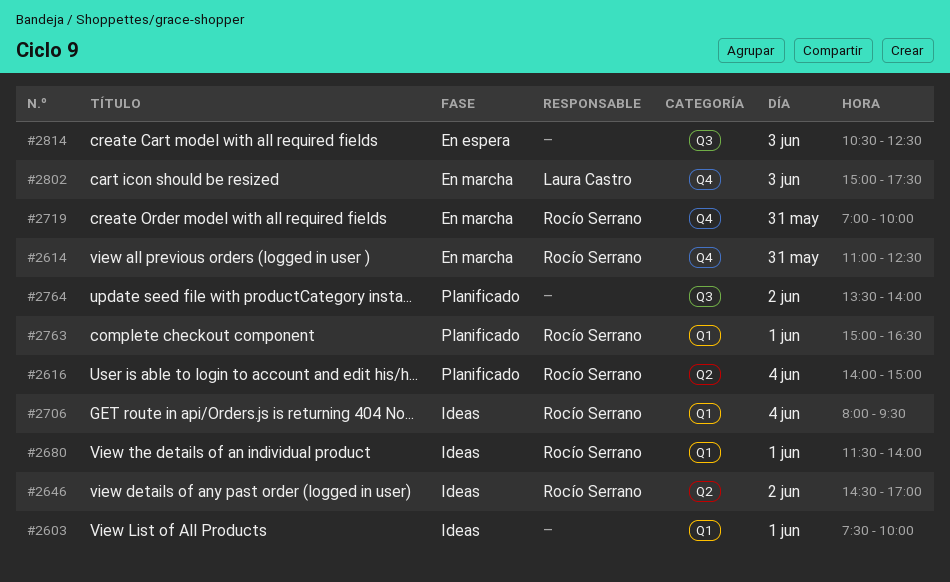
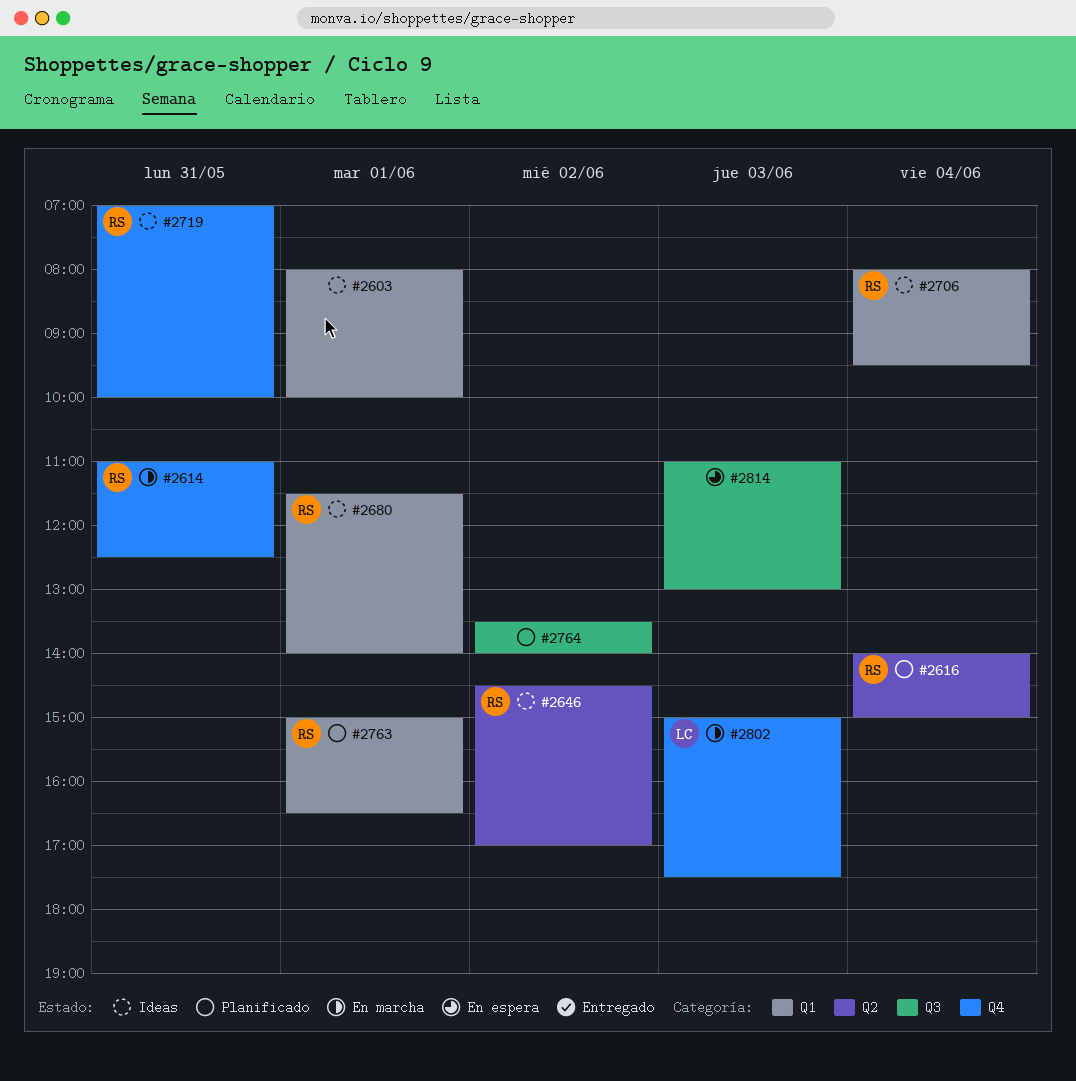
#2603, begins: 07:30 -> 08:00
#2719, status: En marcha -> Ideas
#2814, begins: 10:30 -> 11:00
#2814, ends: 12:30 -> 13:00

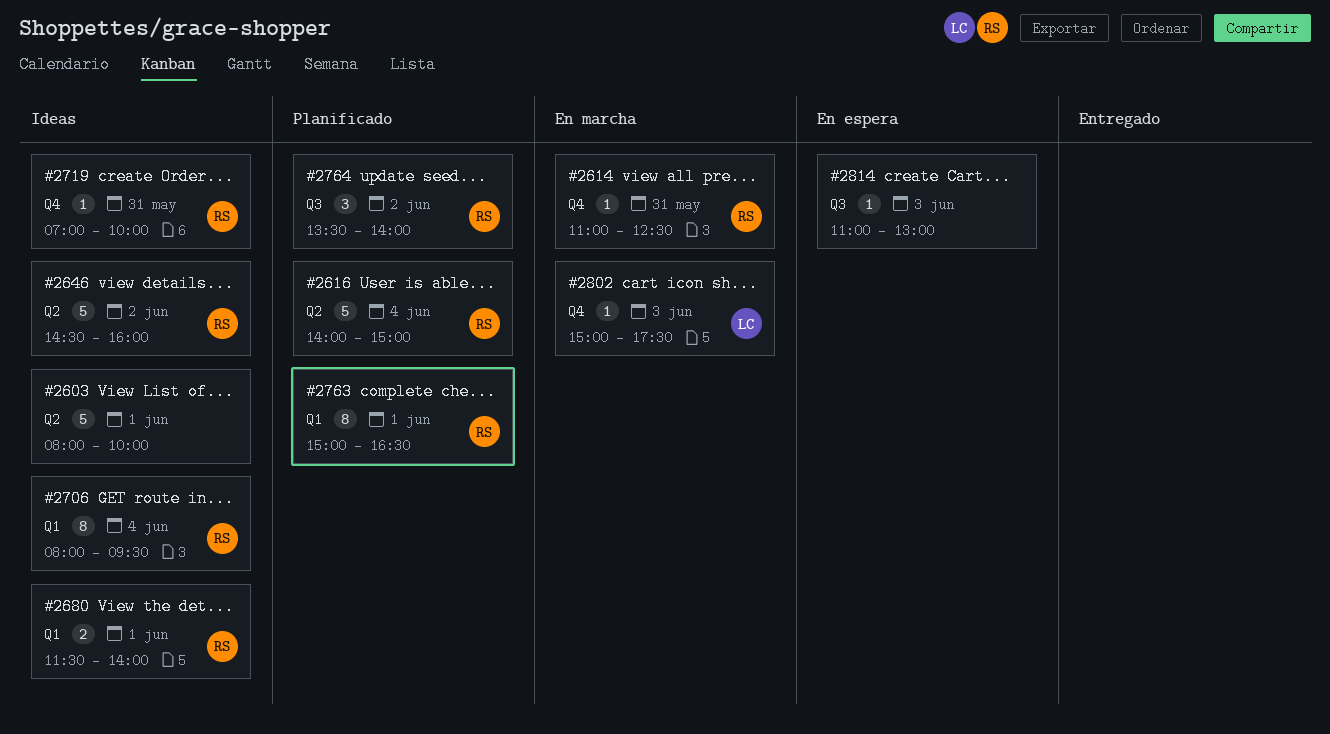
#2603, label: Q1 -> Q2
#2646, ends: 17:00 -> 16:00
#2764, owner: none -> RS

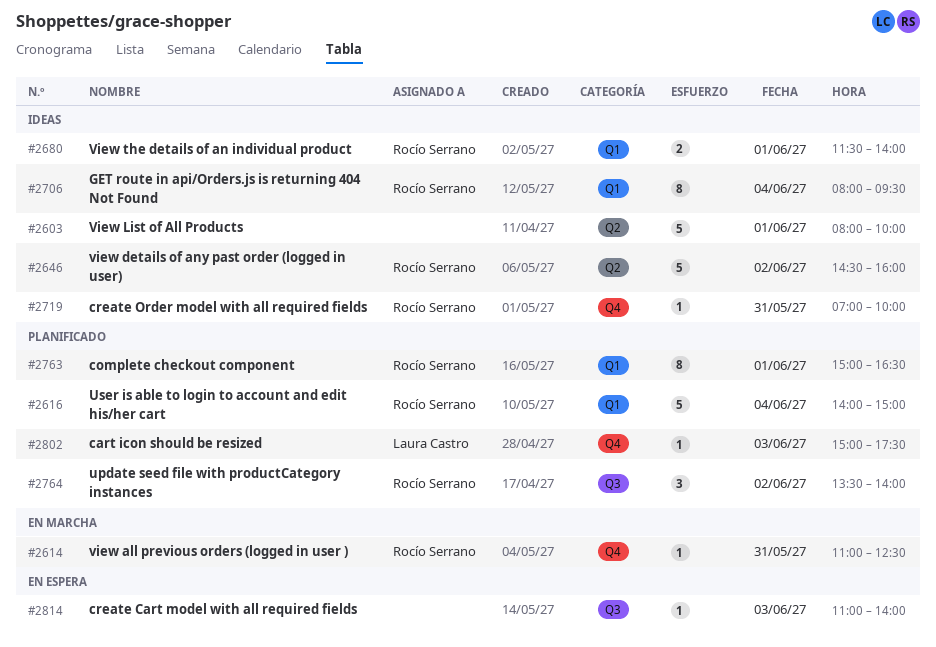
#2616, label: Q2 -> Q1
#2802, status: En marcha -> Planificado
#2814, ends: 13:00 -> 14:00

